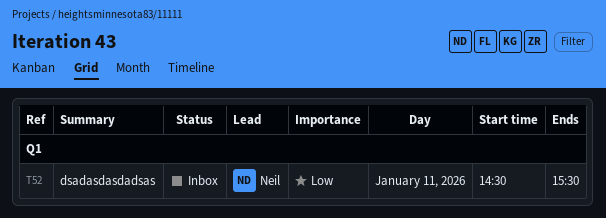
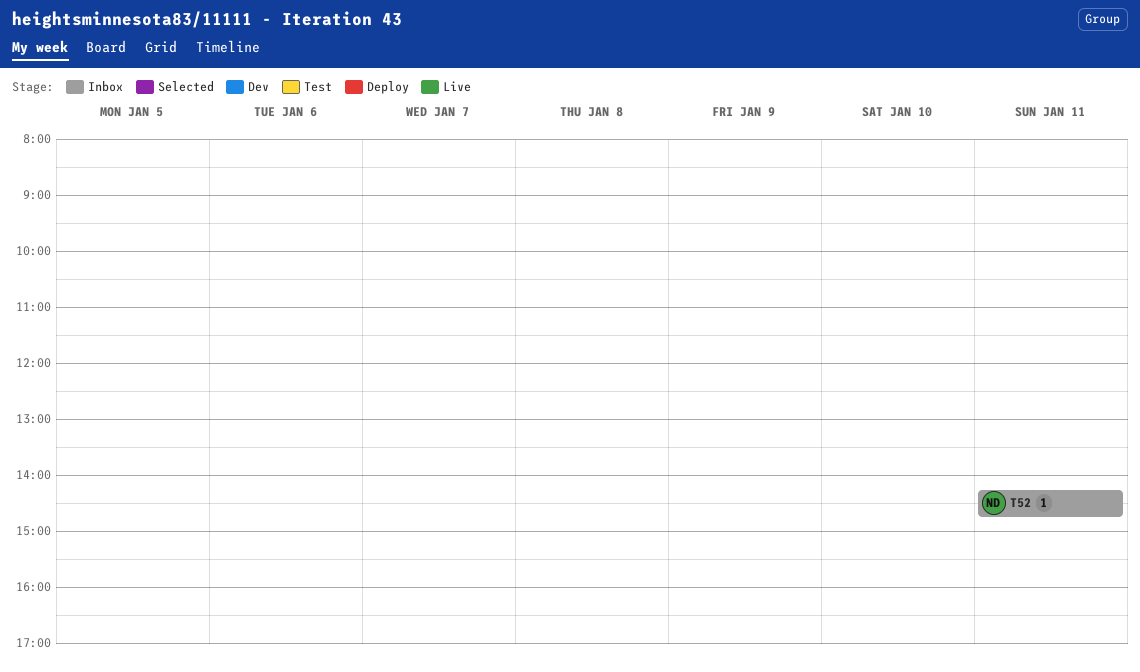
T52, begins: 14:30 -> 14:15
T52, ends: 15:30 -> 14:45

